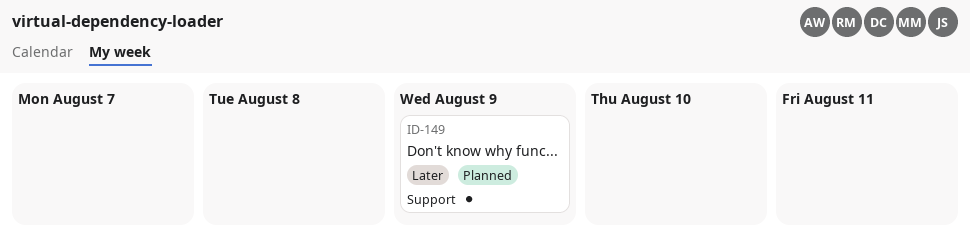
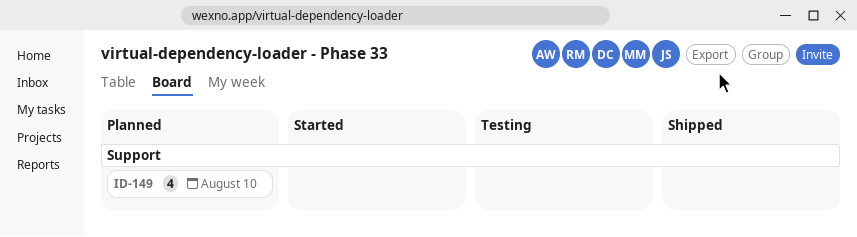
ID-149, estimate: 1 -> 4
ID-149, due: Aug 9 -> Aug 10

